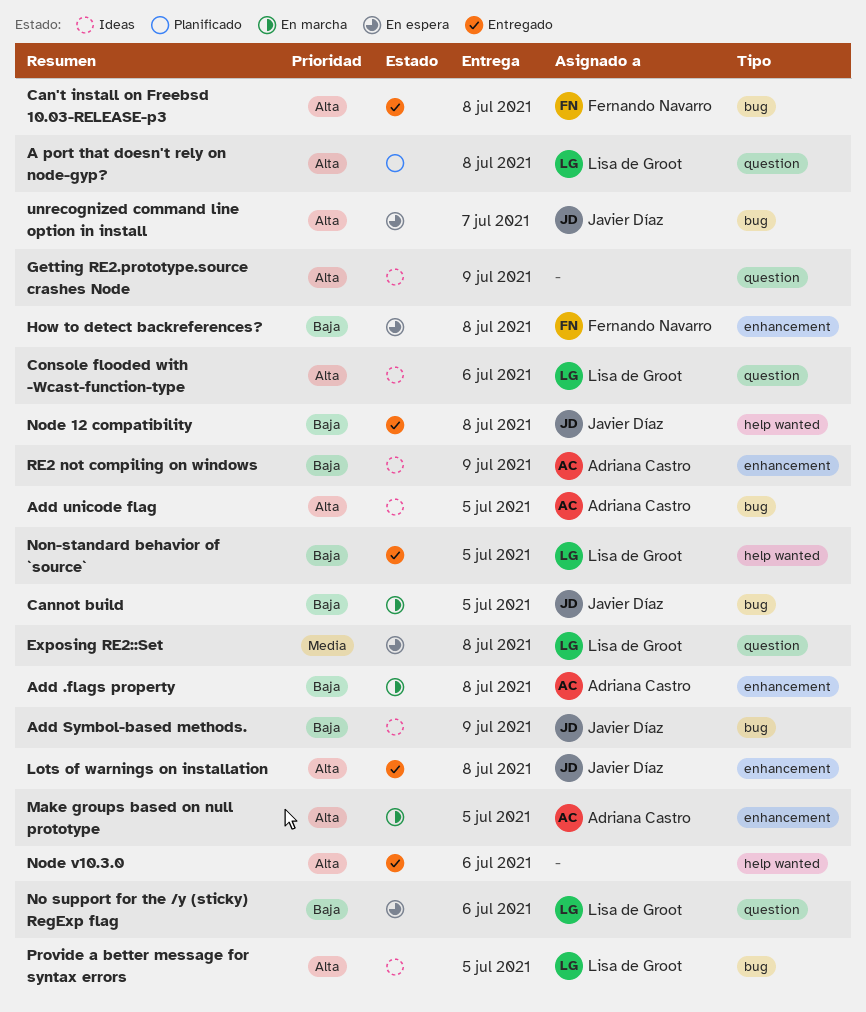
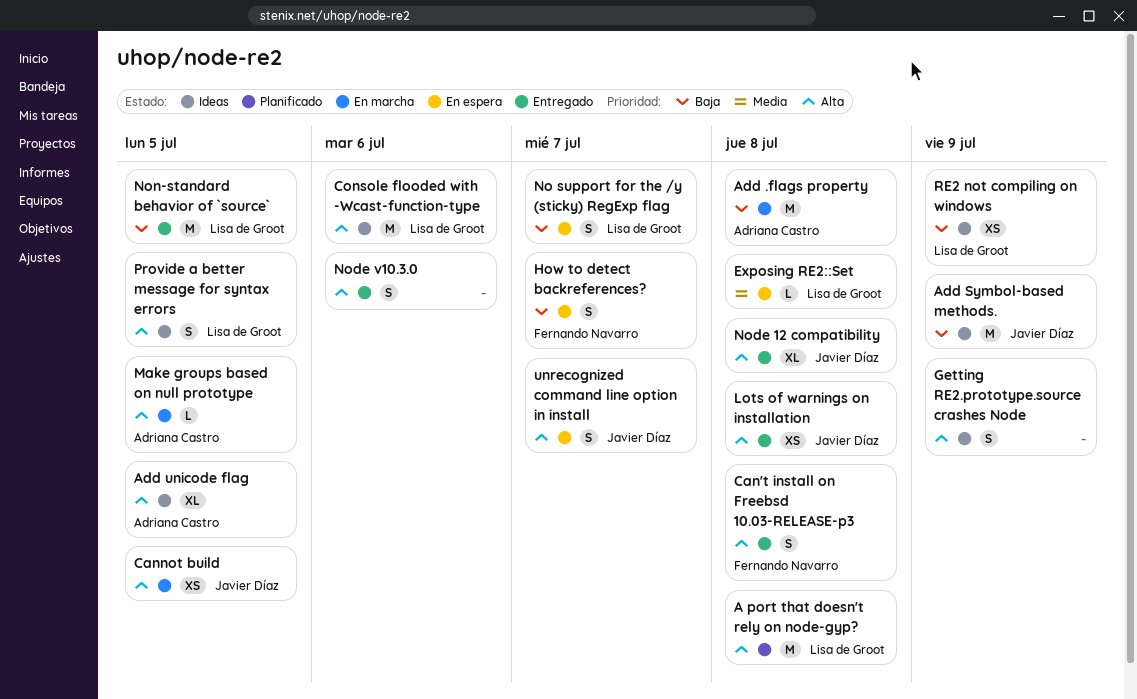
Cannot build, priority: Baja -> Alta
How to detect backreferences?, due: Jul 8 -> Jul 7
No support for the /y (sticky) RegExp flag, due: Jul 6 -> Jul 7
Node 12 compatibility, priority: Baja -> Alta
RE2 not compiling on windows, owner: Adriana Castro -> Lisa de Groot

